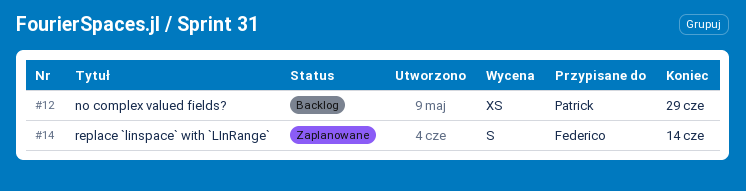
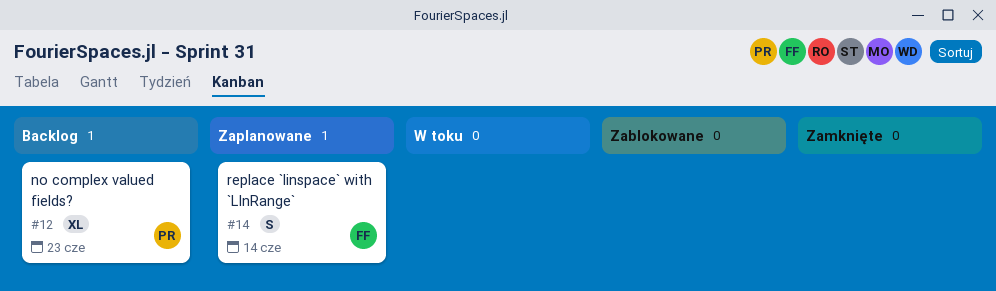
#12, estimate: XS -> XL
#12, due: Jun 29 -> Jun 23

